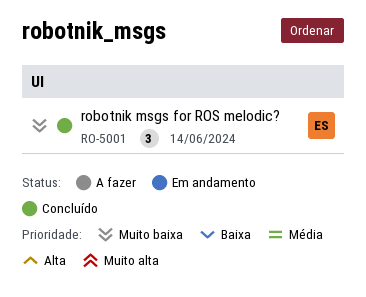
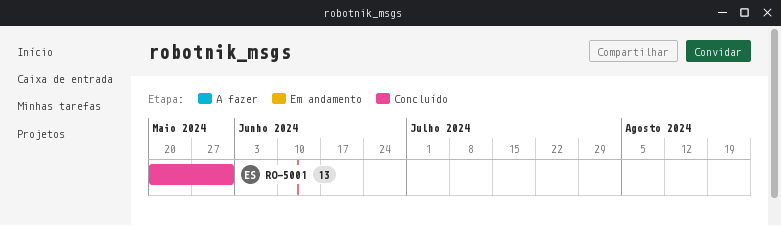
RO-5001, estimate: 3 -> 13
RO-5001, due: Jun 14 -> May 31

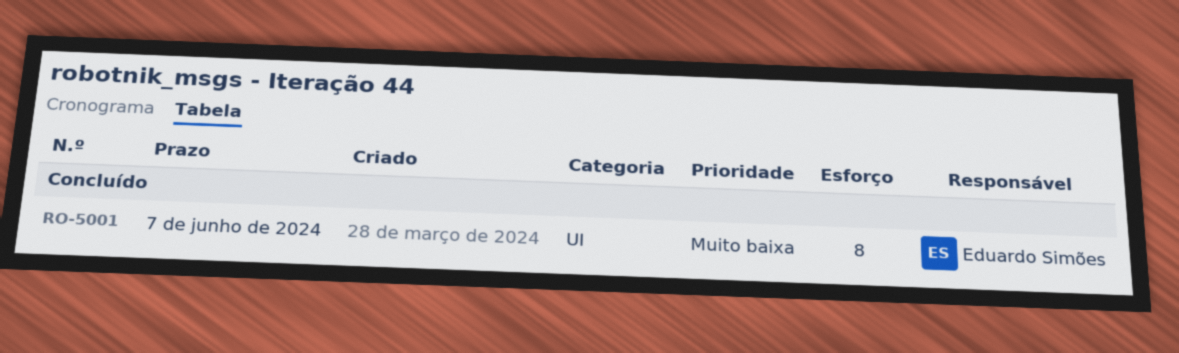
RO-5001, estimate: 13 -> 8
RO-5001, due: May 31 -> Jun 7

